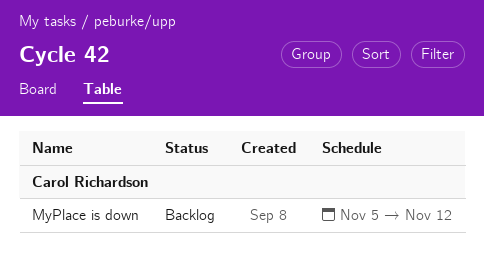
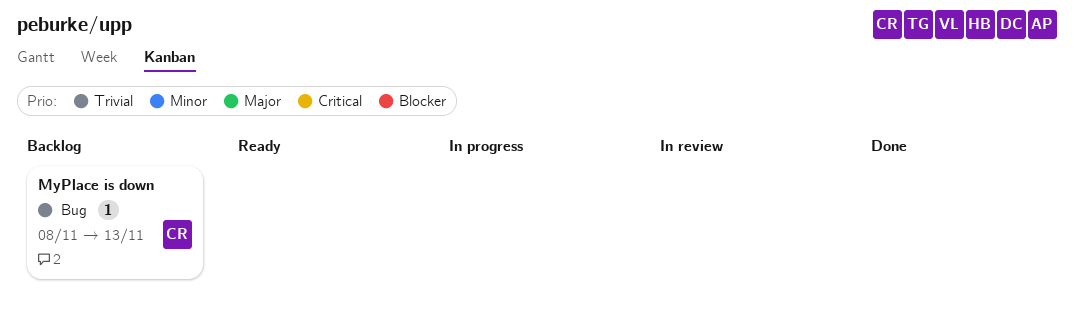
MyPlace is down, start: Nov 5 -> Nov 8
MyPlace is down, due: Nov 12 -> Nov 13

